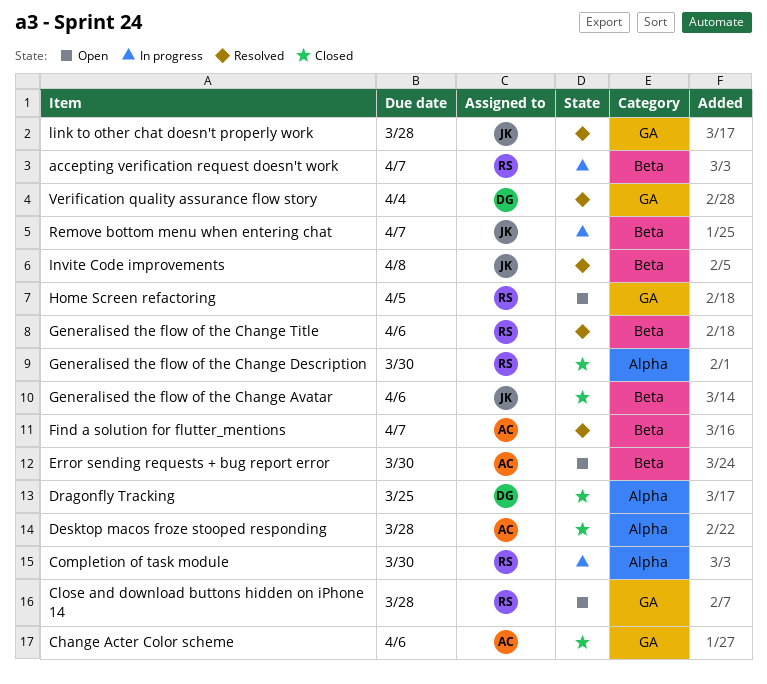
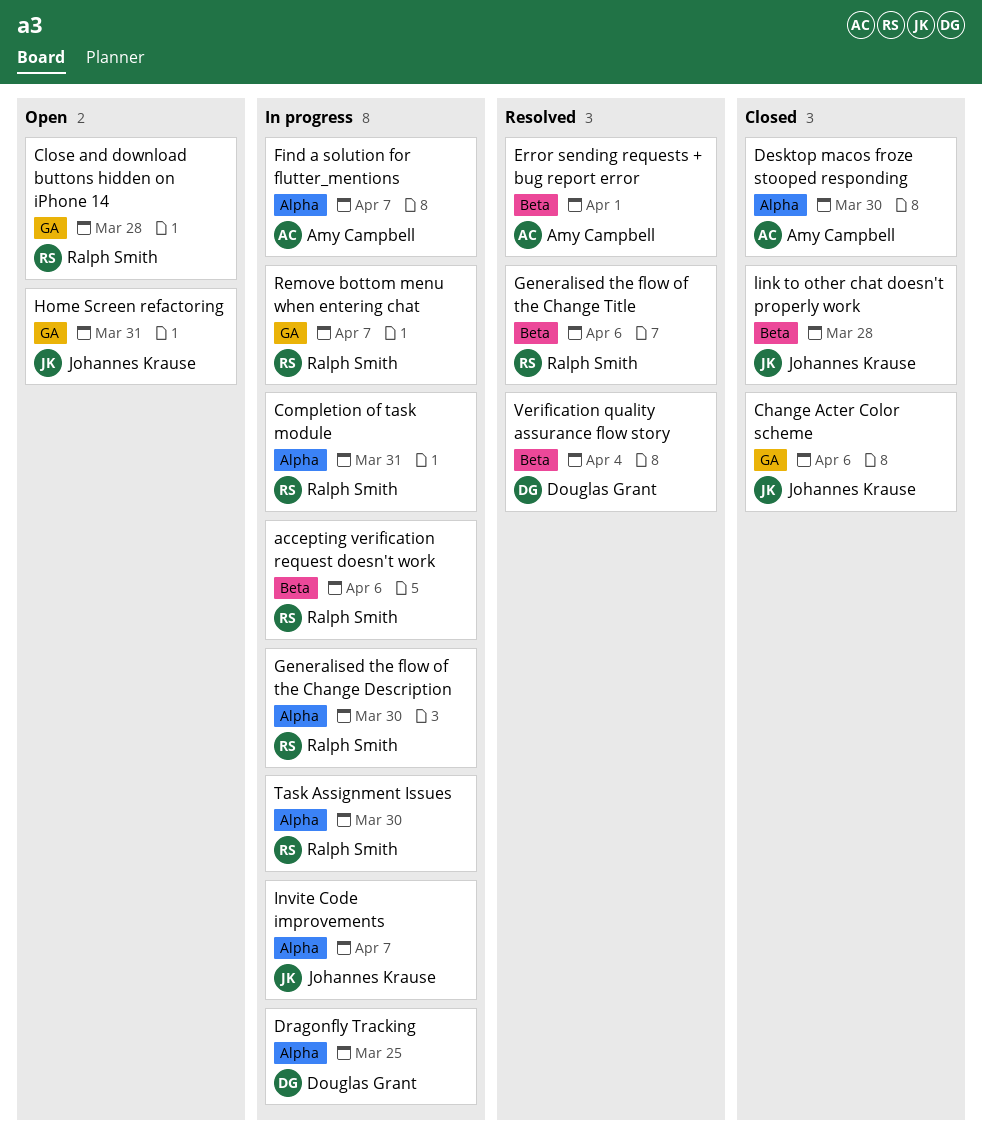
accepting verification request doesn't work, due: Apr 7 -> Apr 6
Change Acter Color scheme, owner: Amy Campbell -> Johannes Krause
Completion of task module, due: Mar 30 -> Mar 31
Desktop macos froze stooped responding, due: Mar 28 -> Mar 30
Dragonfly Tracking, status: Closed -> In progress
Error sending requests + bug report error, status: Open -> Resolved
Error sending requests + bug report error, due: Mar 30 -> Apr 1
Find a solution for flutter_mentions, status: Resolved -> In progress
Find a solution for flutter_mentions, label: Beta -> Alpha
Generalised the flow of the Change Avatar: present -> none
Generalised the flow of the Change Description, status: Closed -> In progress
Home Screen refactoring, owner: Ralph Smith -> Johannes Krause
Home Screen refactoring, due: Apr 5 -> Mar 31
Invite Code improvements, status: Resolved -> In progress
Invite Code improvements, label: Beta -> Alpha
Invite Code improvements, due: Apr 8 -> Apr 7
link to other chat doesn't properly work, status: Resolved -> Closed
link to other chat doesn't properly work, label: GA -> Beta
Remove bottom menu when entering chat, owner: Johannes Krause -> Ralph Smith
Remove bottom menu when entering chat, label: Beta -> GA
Task Assignment Issues: none -> present
Verification quality assurance flow story, label: GA -> Beta

